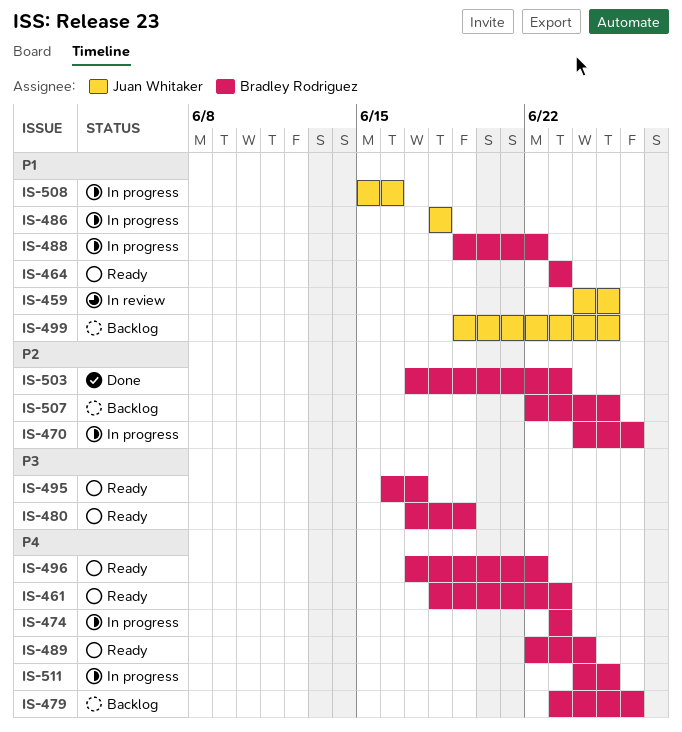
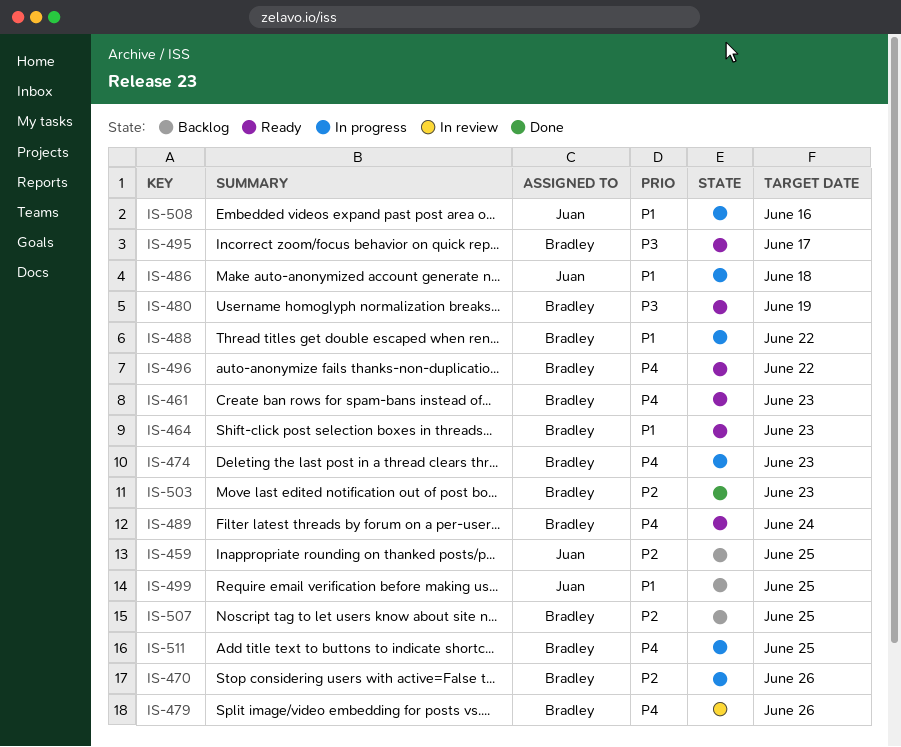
IS-459, status: In review -> Backlog
IS-459, priority: P1 -> P2
IS-479, status: Backlog -> In review

